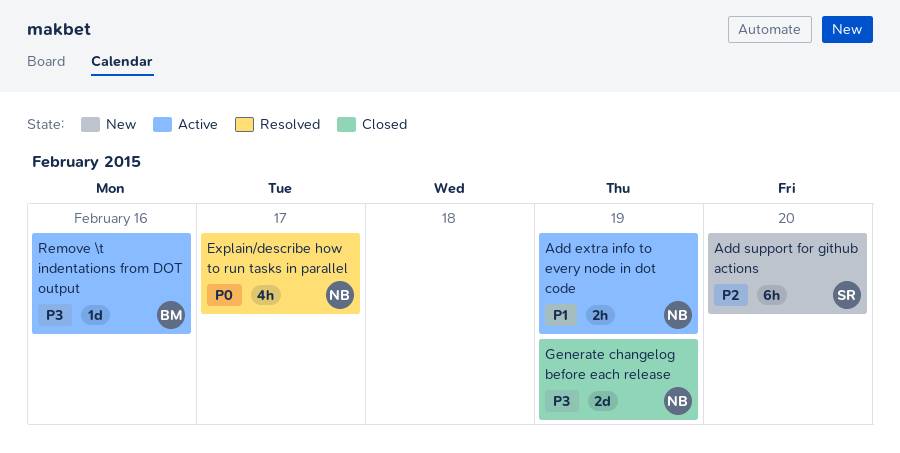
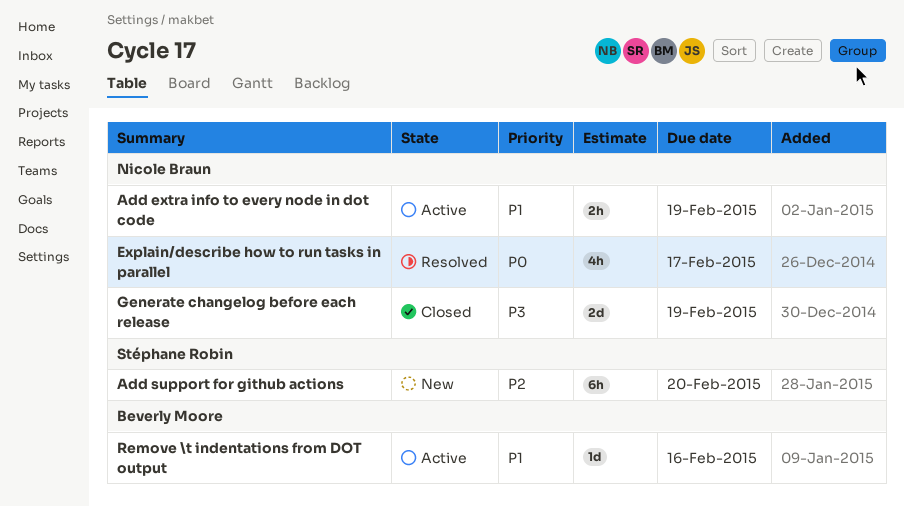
Remove \t indentations from DOT output, priority: P3 -> P1

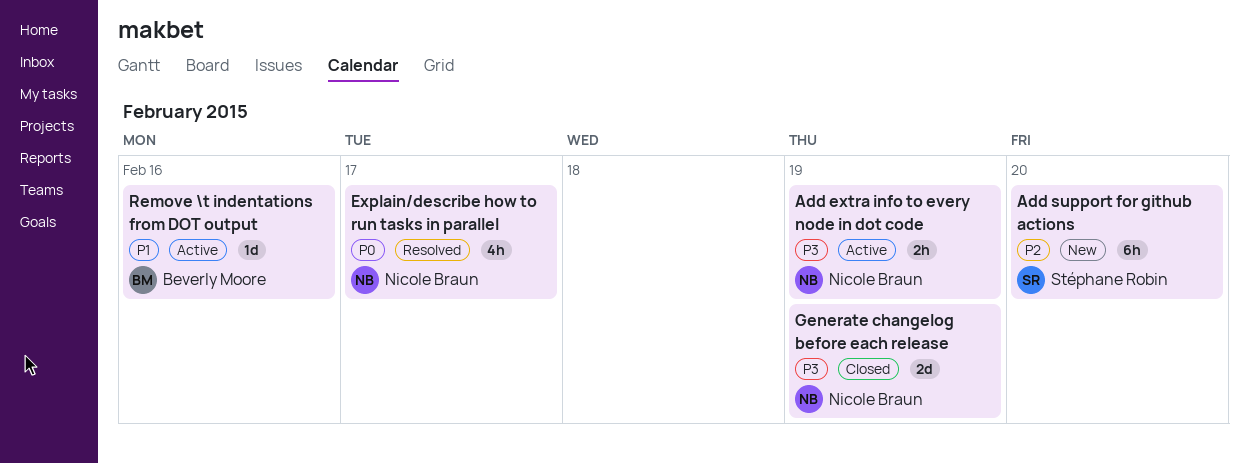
Add extra info to every node in dot code, priority: P1 -> P3

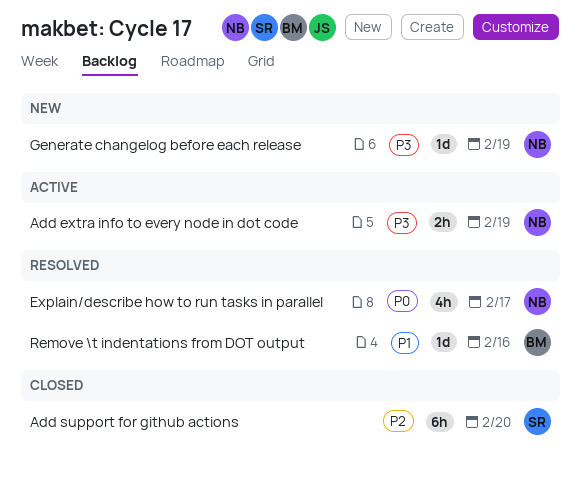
Add support for github actions, status: New -> Closed
Generate changelog before each release, status: Closed -> New
Generate changelog before each release, estimate: 2d -> 1d
Remove \t indentations from DOT output, status: Active -> Resolved

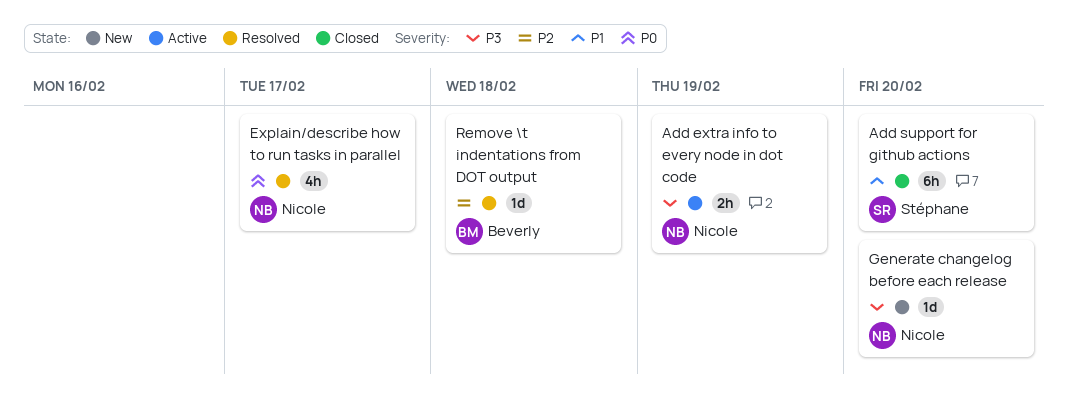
Add support for github actions, priority: P2 -> P1
Generate changelog before each release, due: Feb 19 -> Feb 20
Remove \t indentations from DOT output, priority: P1 -> P2
Remove \t indentations from DOT output, due: Feb 16 -> Feb 18

